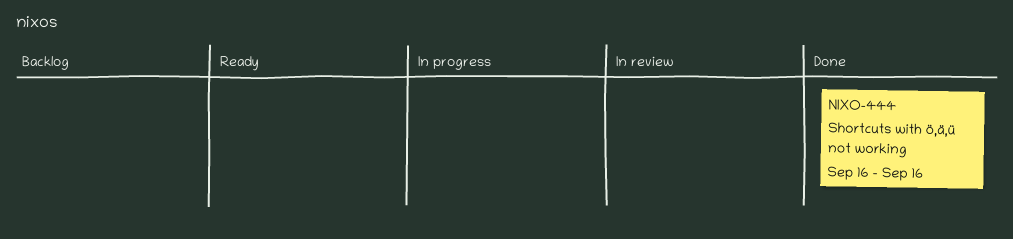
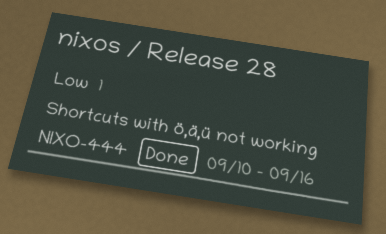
NIXO-444, start: Sep 16 -> Sep 10

